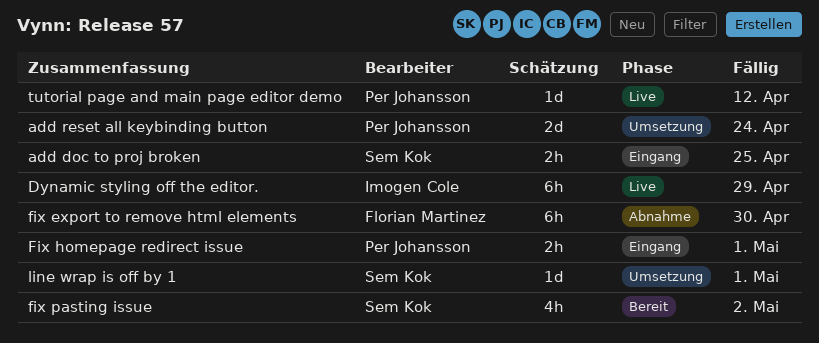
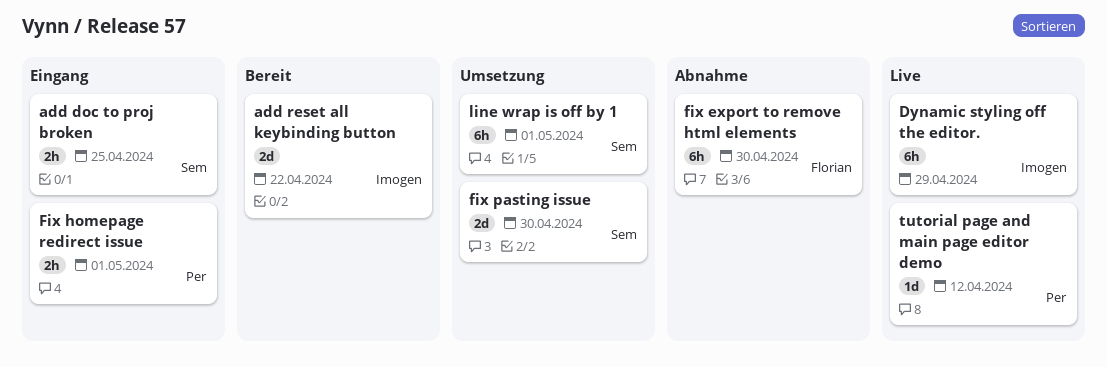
add reset all keybinding button, status: Umsetzung -> Bereit
add reset all keybinding button, owner: Per Johansson -> Imogen Cole
add reset all keybinding button, due: Apr 24 -> Apr 22
fix pasting issue, status: Bereit -> Umsetzung
fix pasting issue, estimate: 4h -> 2d
fix pasting issue, due: May 2 -> Apr 30
line wrap is off by 1, estimate: 1d -> 6h

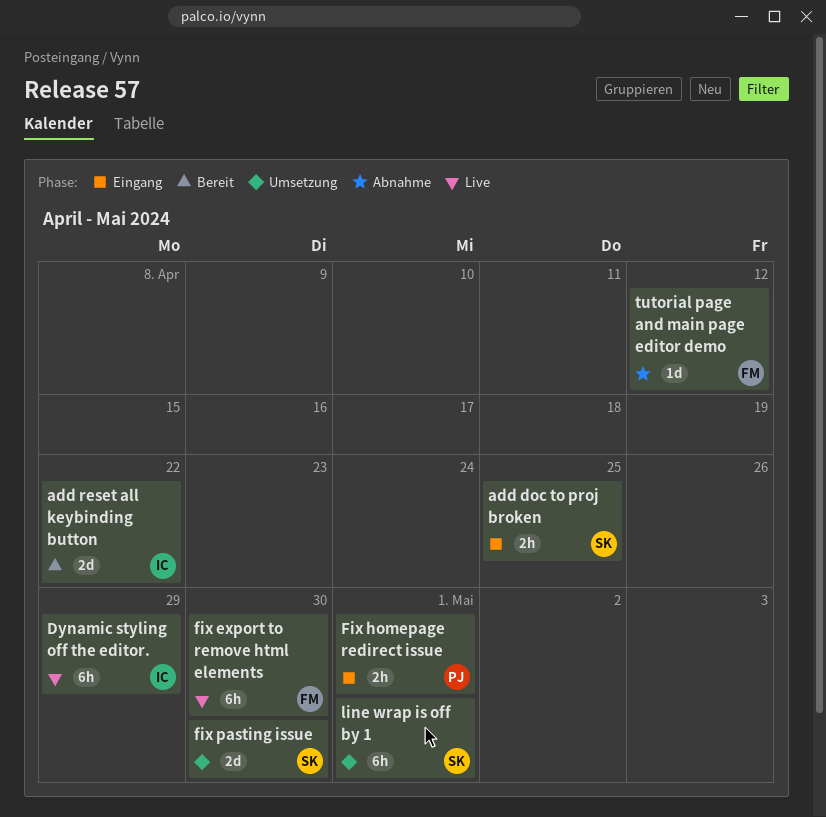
fix export to remove html elements, status: Abnahme -> Live
tutorial page and main page editor demo, status: Live -> Abnahme
tutorial page and main page editor demo, owner: Per -> Florian

